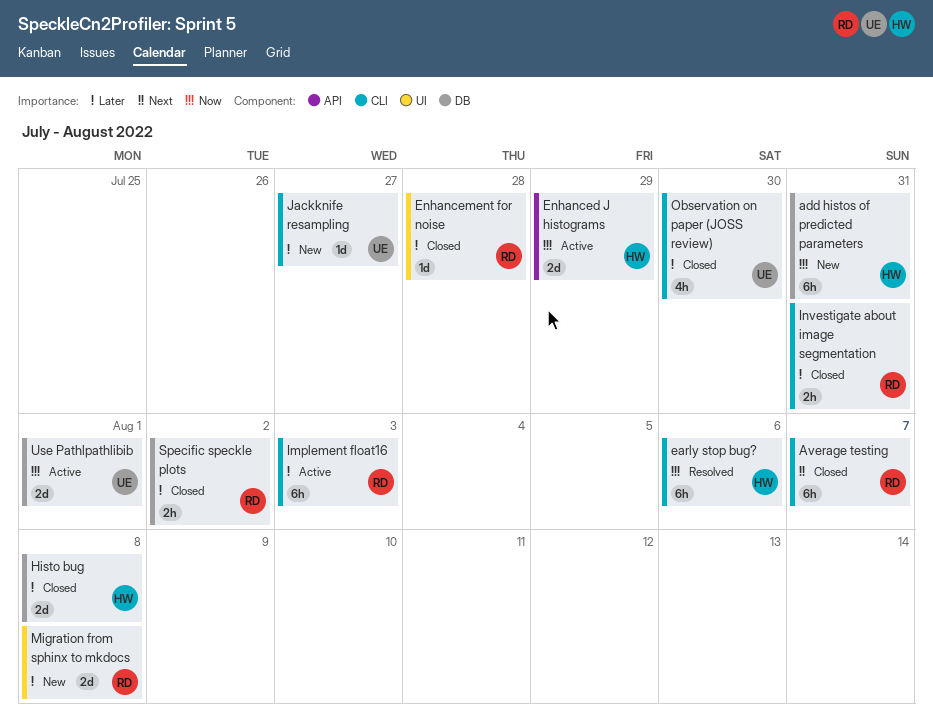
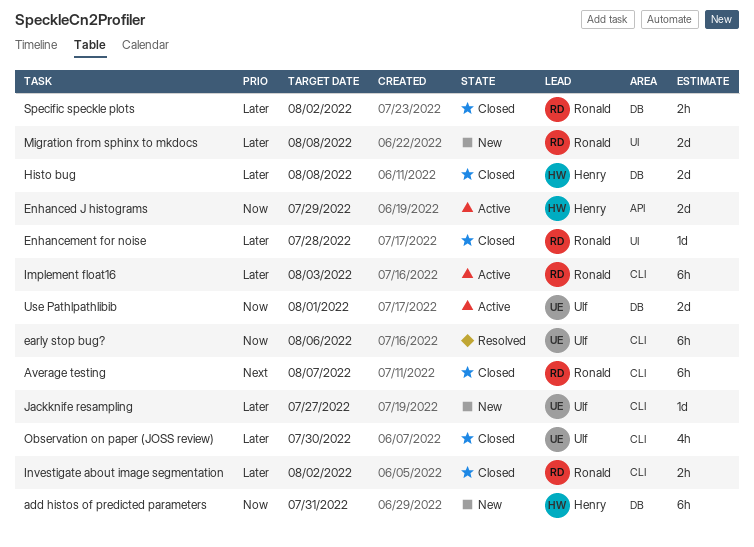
early stop bug?, owner: Henry -> Ulf
Investigate about image segmentation, due: Jul 31 -> Aug 2

